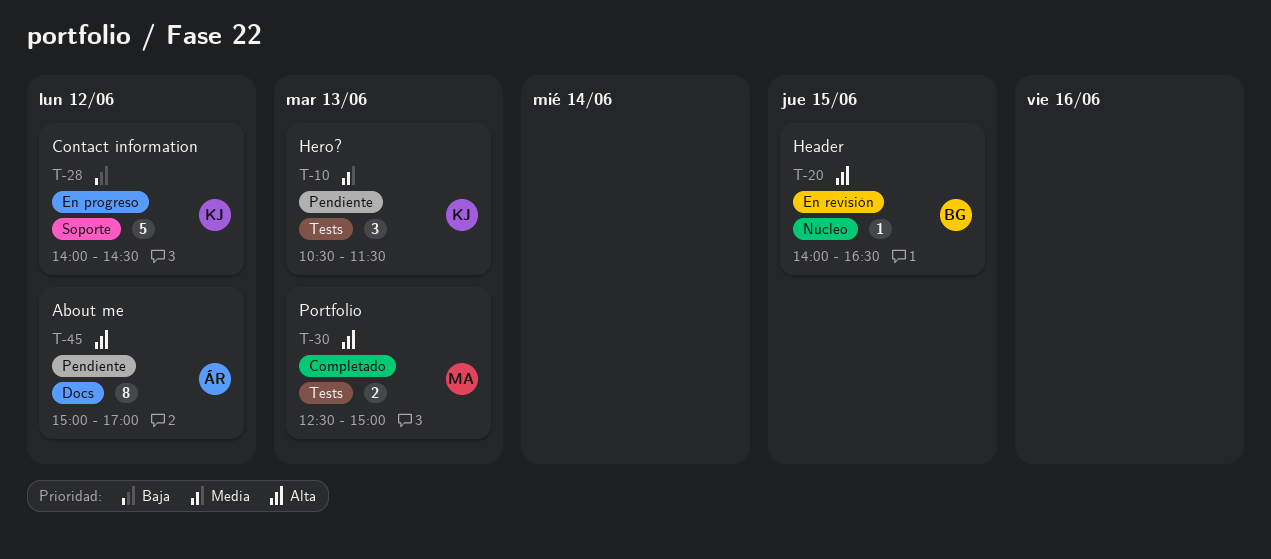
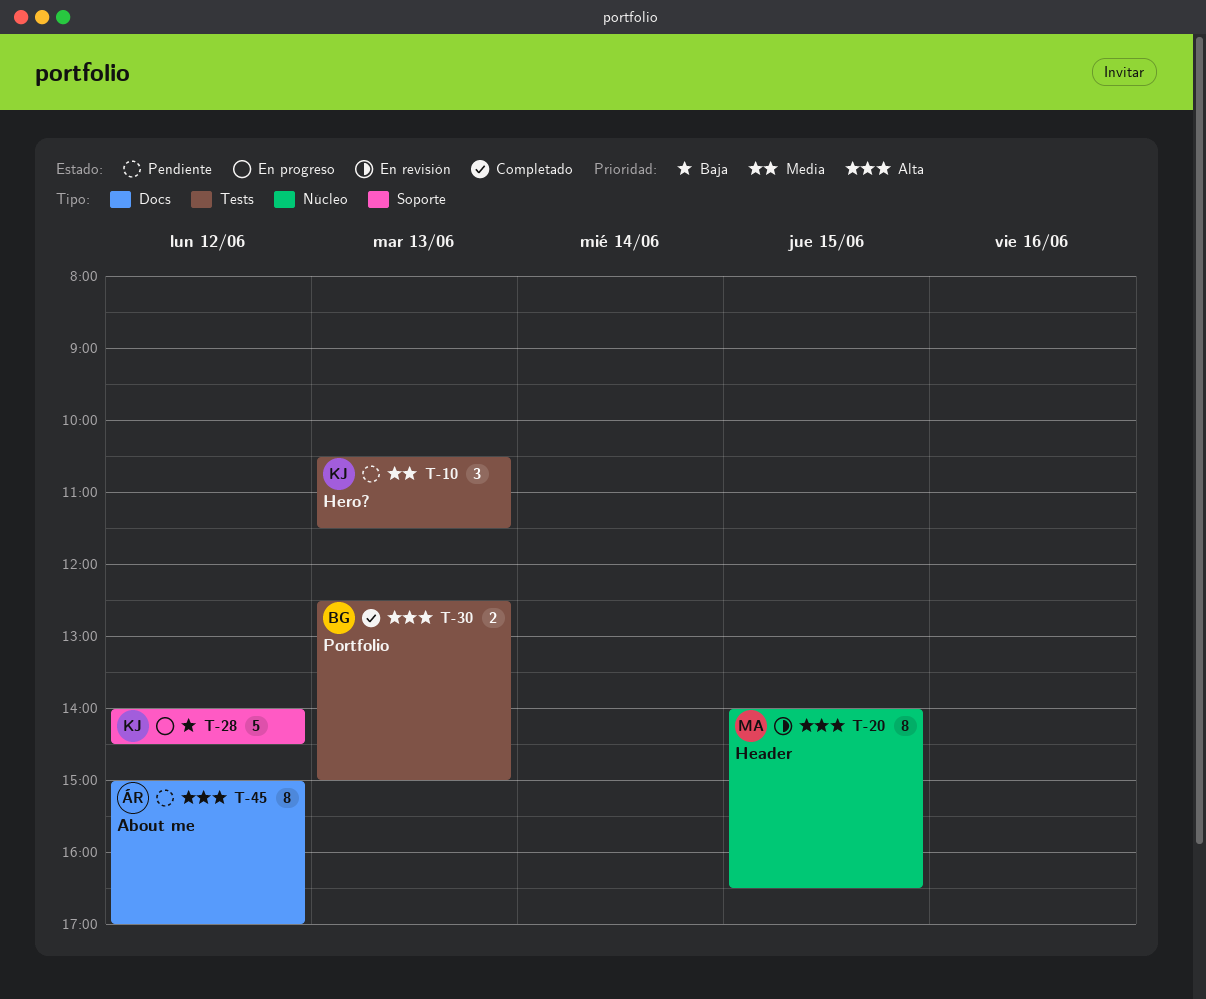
T-20, owner: BG -> MA
T-20, estimate: 1 -> 8
T-30, owner: MA -> BG

